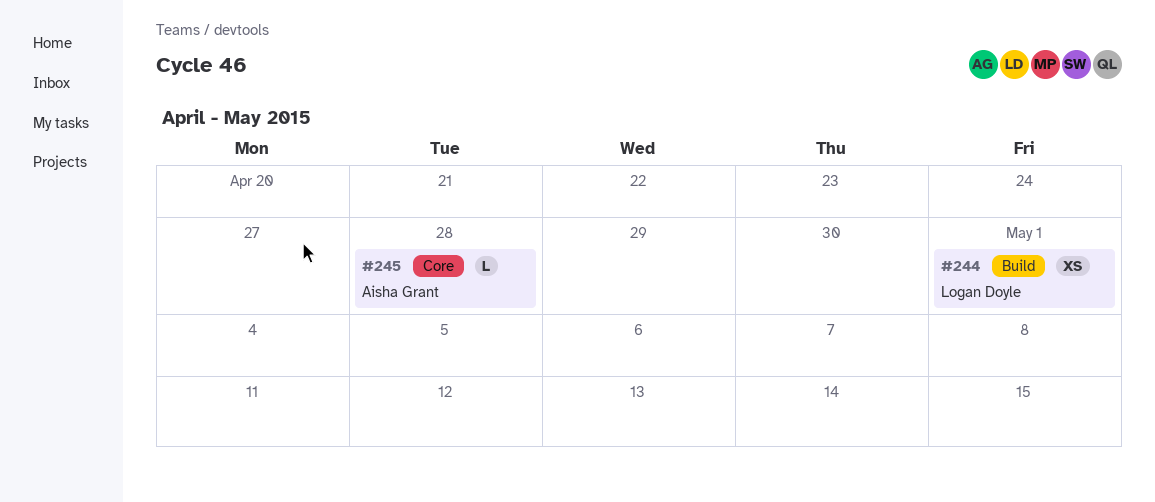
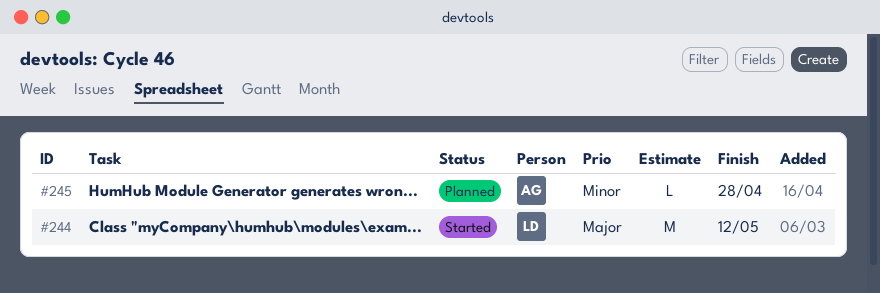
#244, estimate: XS -> M
#244, due: May 1 -> May 12

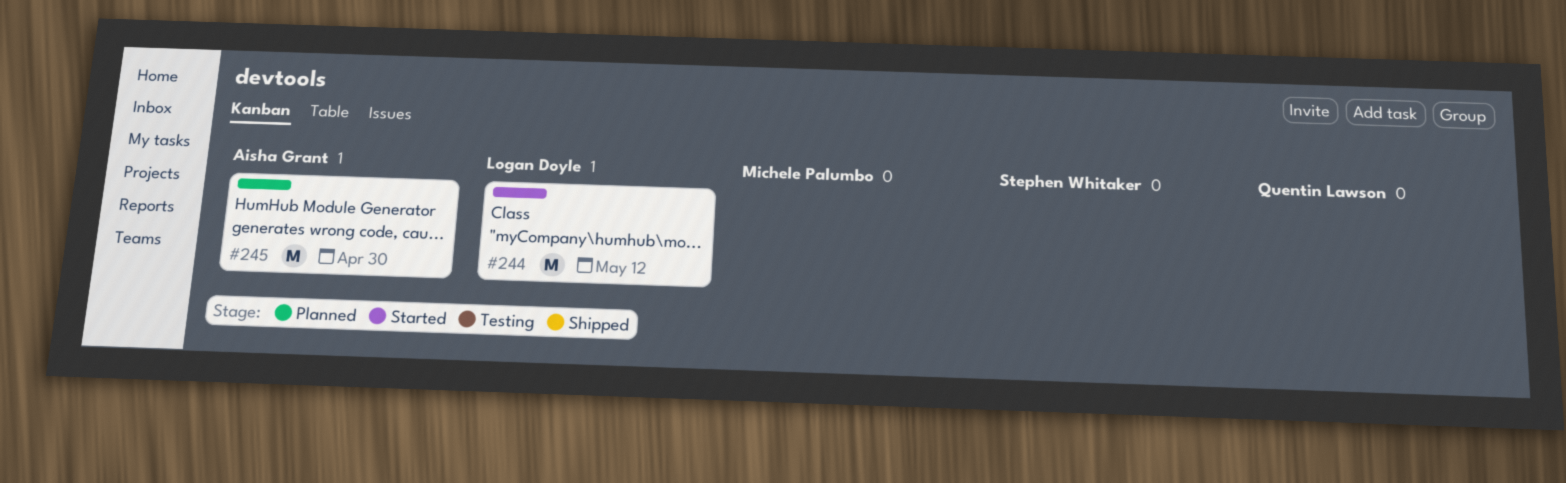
#245, estimate: L -> M
#245, due: Apr 28 -> Apr 30

